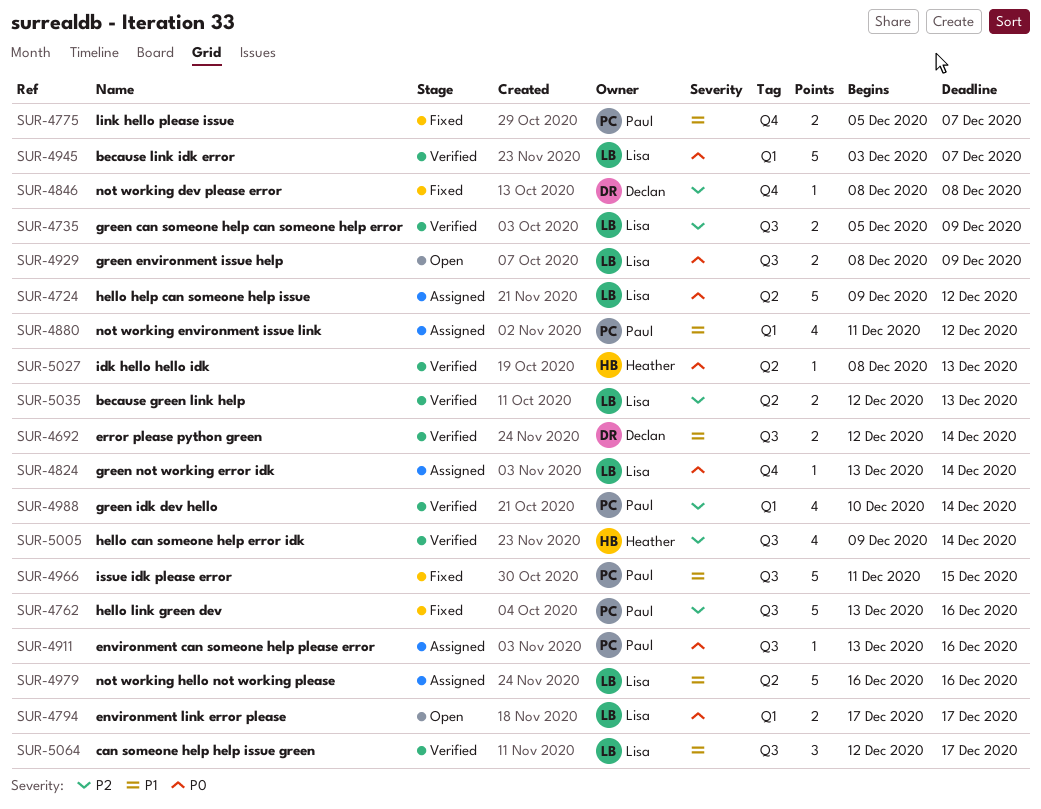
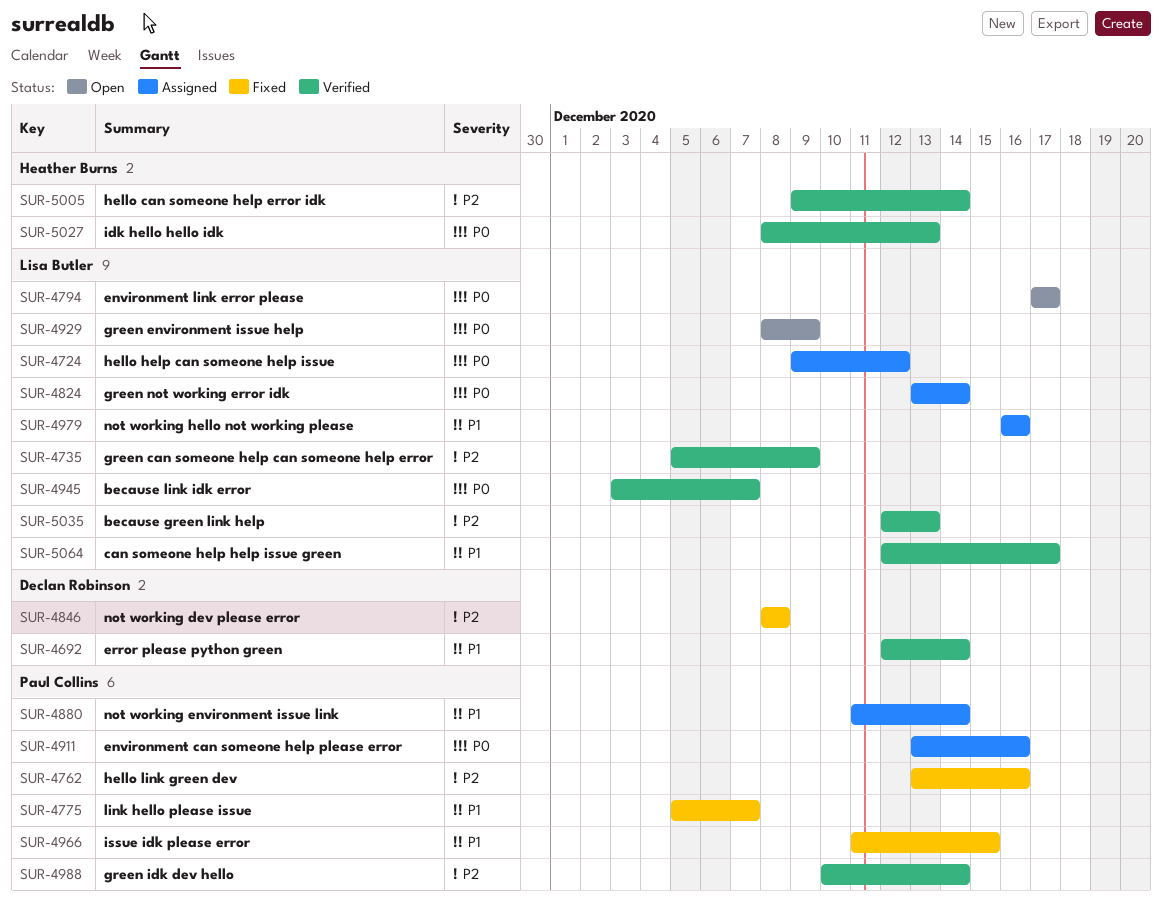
SUR-4880, due: Dec 12 -> Dec 14

